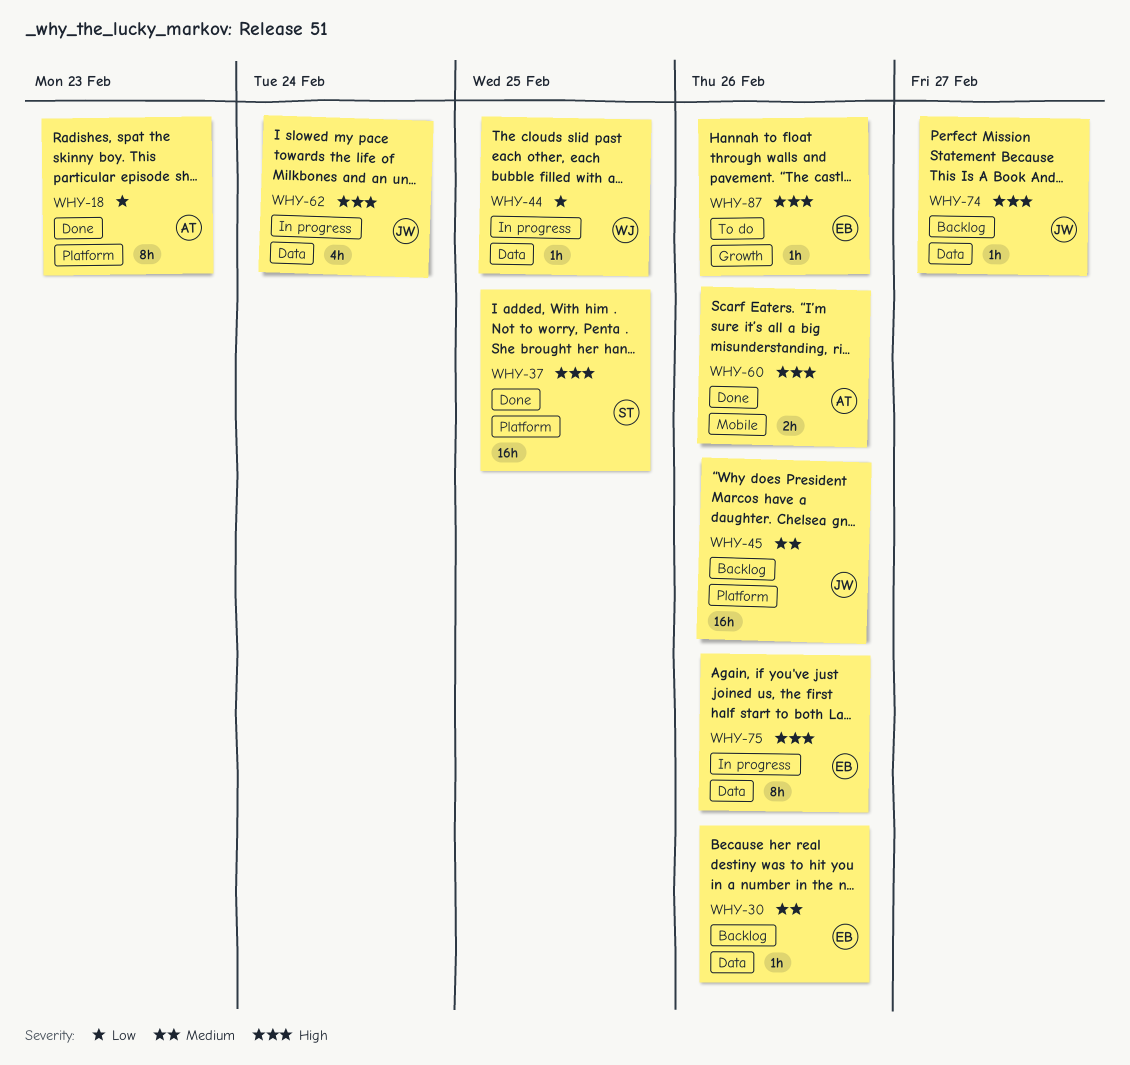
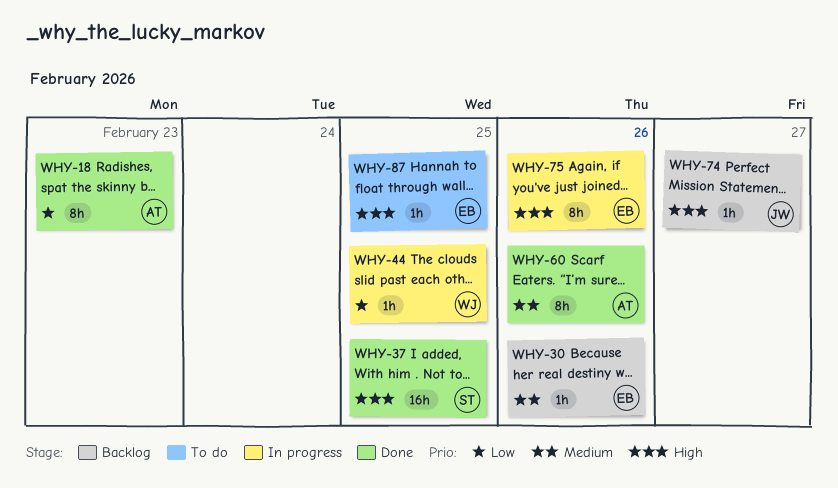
WHY-45: present -> none
WHY-60, priority: High -> Medium
WHY-60, estimate: 2h -> 8h
WHY-62: present -> none
WHY-87, due: Feb 26 -> Feb 25

